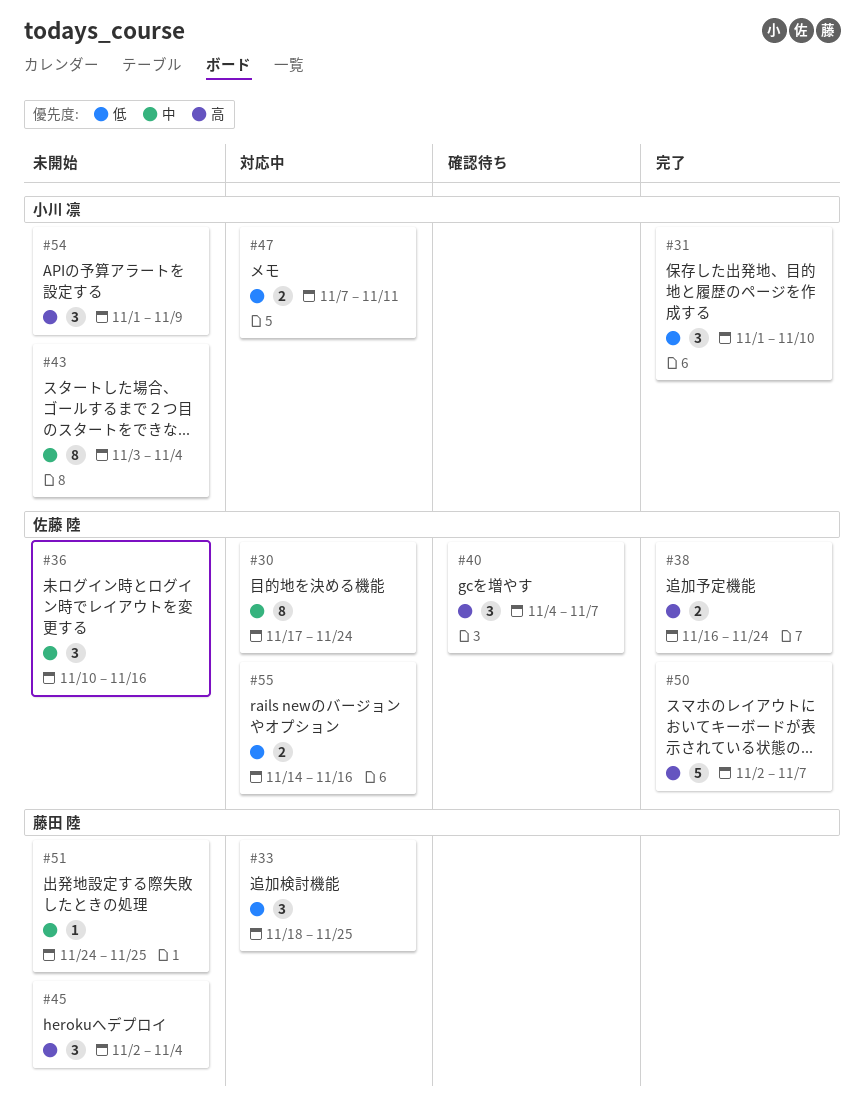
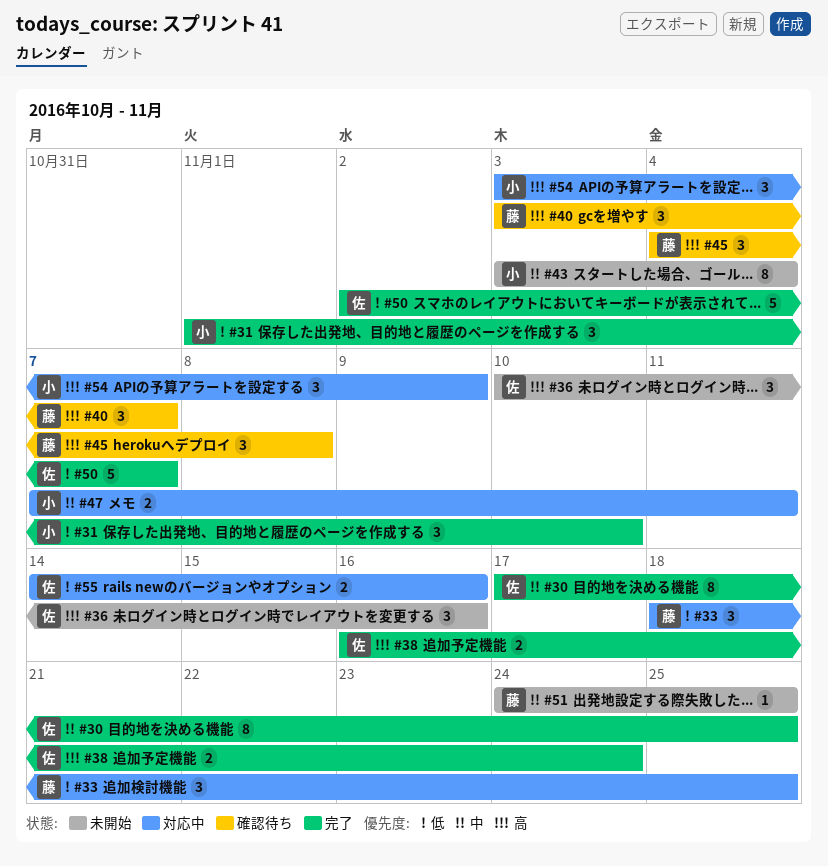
#30, status: 対応中 -> 完了
#30, due: Nov 24 -> Nov 25
#36, priority: 中 -> 高
#40, owner: 佐藤 陸 -> 藤田 陸
#40, start: Nov 4 -> Nov 3
#45, status: 未開始 -> 確認待ち
#45, start: Nov 2 -> Nov 4
#45, due: Nov 4 -> Nov 8
#47, priority: 低 -> 中
#50, priority: 高 -> 低
#54, status: 未開始 -> 対応中
#54, start: Nov 1 -> Nov 3

